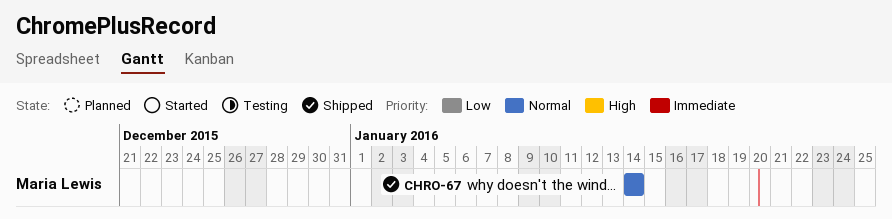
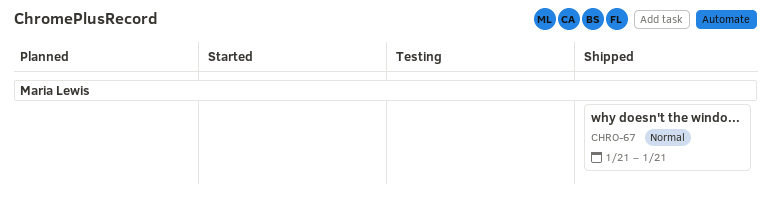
CHRO-67, start: Jan 14 -> Jan 21
CHRO-67, due: Jan 14 -> Jan 21

